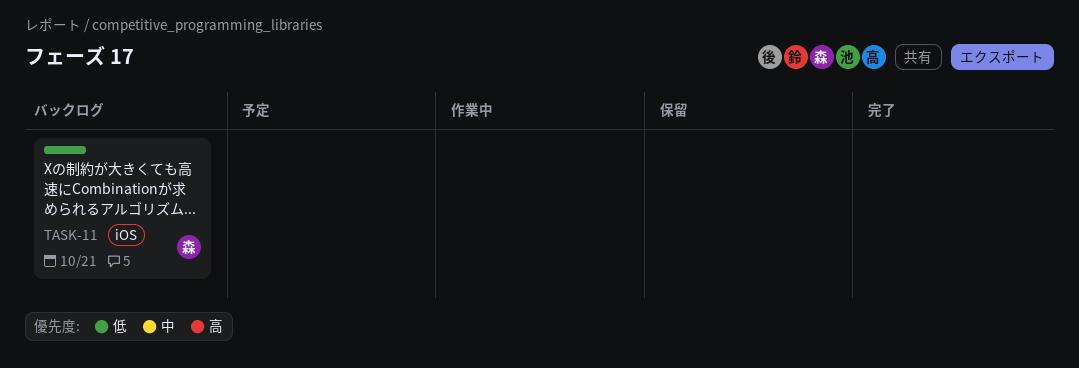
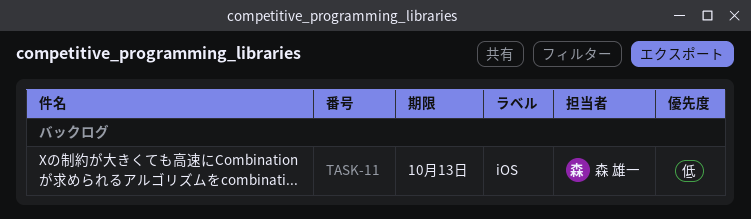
TASK-11, due: Oct 21 -> Oct 13

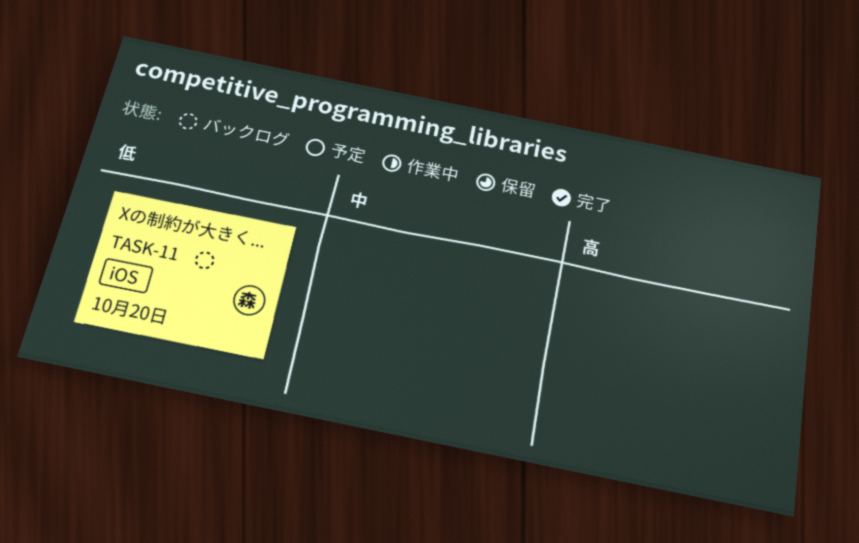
TASK-11, due: Oct 13 -> Oct 20

